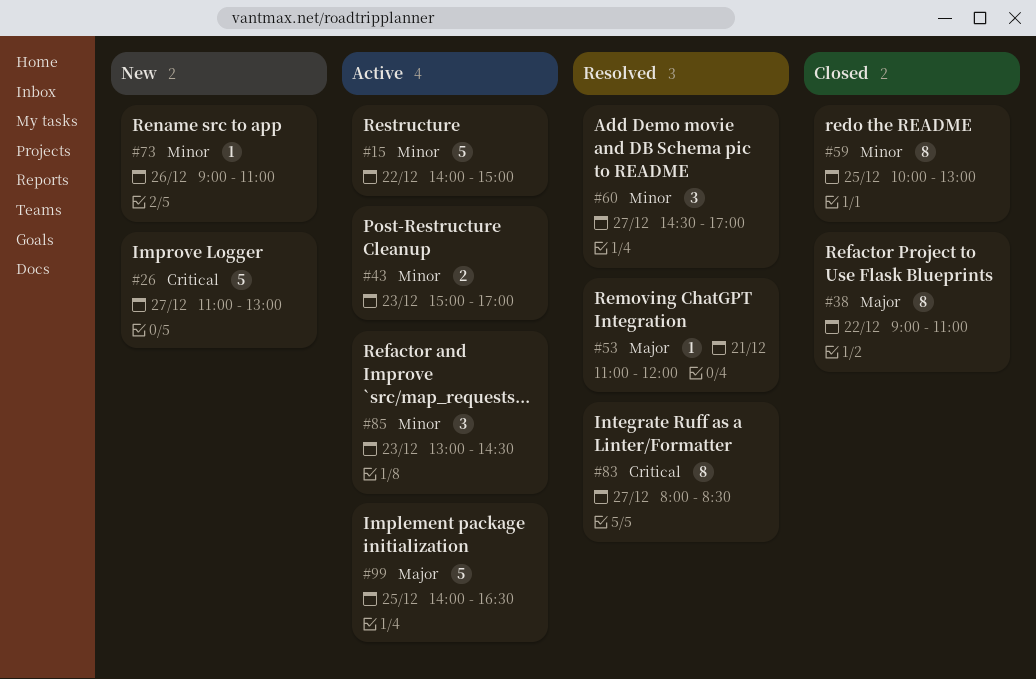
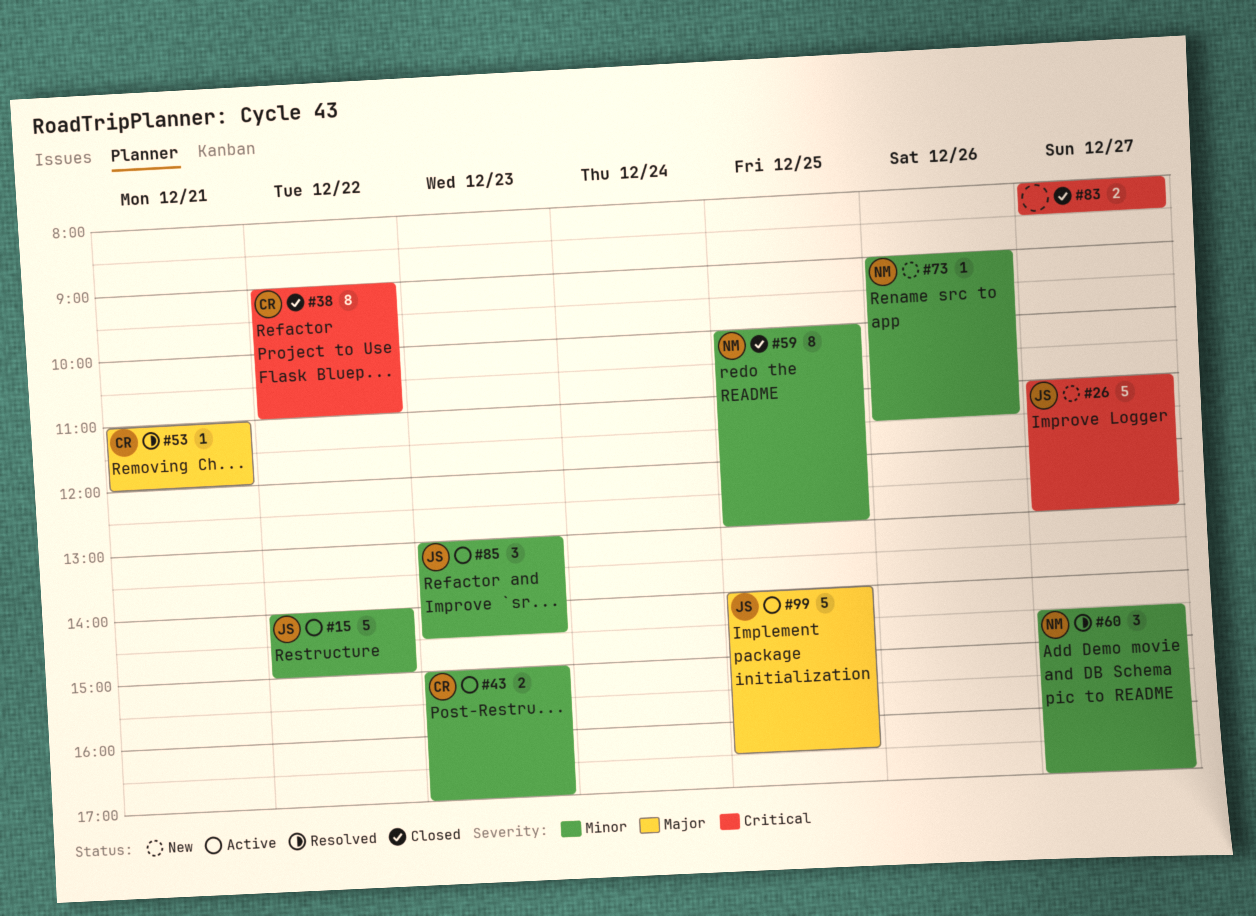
#38, priority: Major -> Critical
#73, ends: 11:00 -> 11:30
#83, status: Resolved -> Closed
#83, estimate: 8 -> 2

